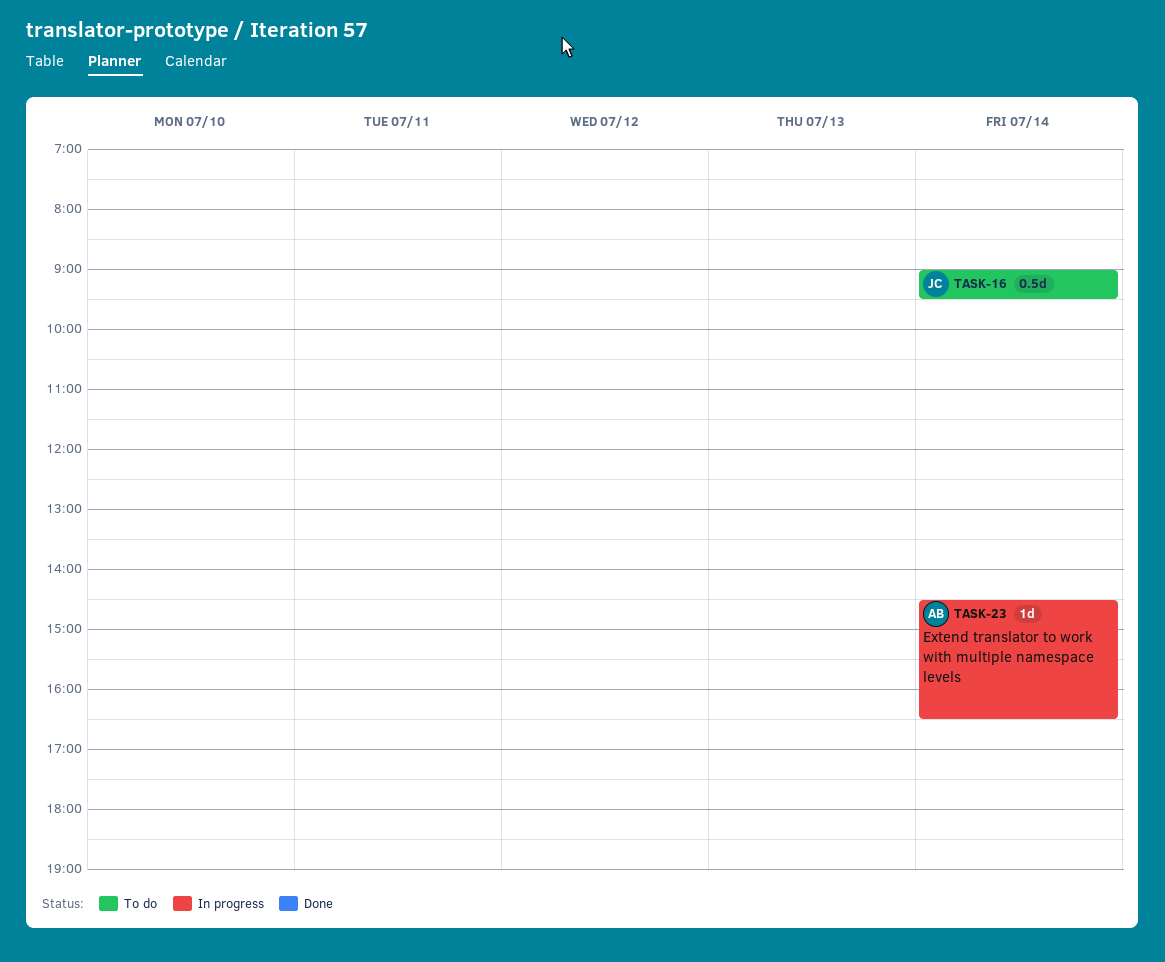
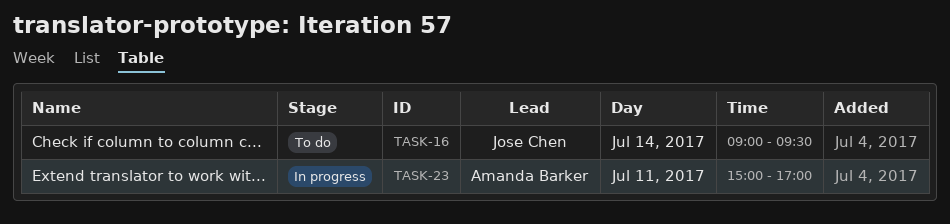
TASK-23, day: Jul 14 -> Jul 11
TASK-23, begins: 14:30 -> 15:00
TASK-23, ends: 16:30 -> 17:00

